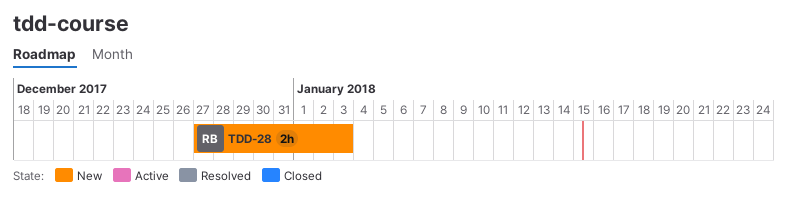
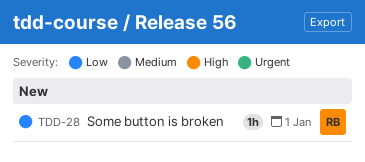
TDD-28, estimate: 2h -> 1h
TDD-28, due: Jan 3 -> Jan 1

